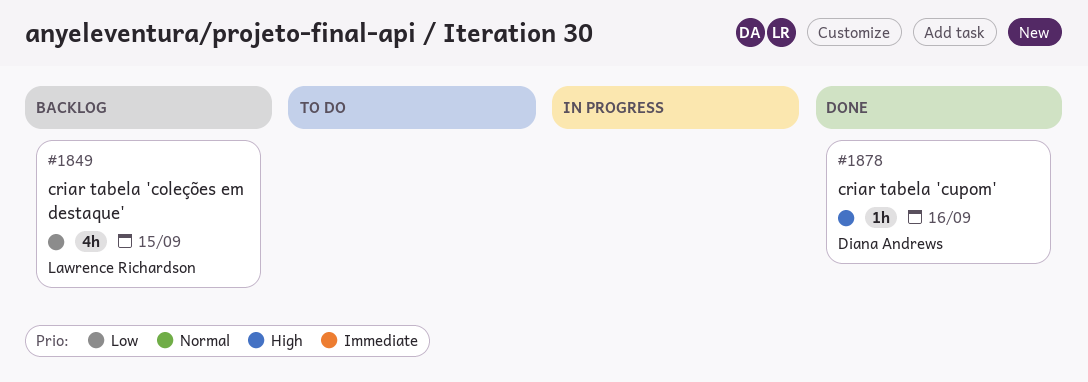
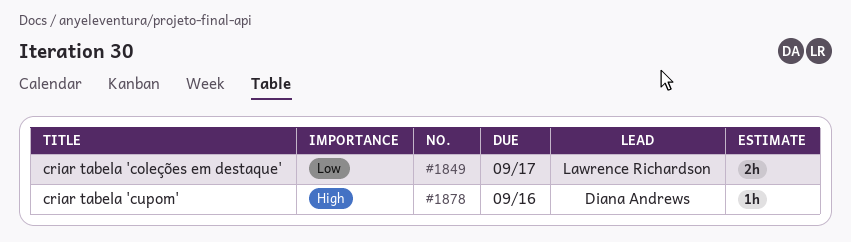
#1849, estimate: 4h -> 2h
#1849, due: Sep 15 -> Sep 17

